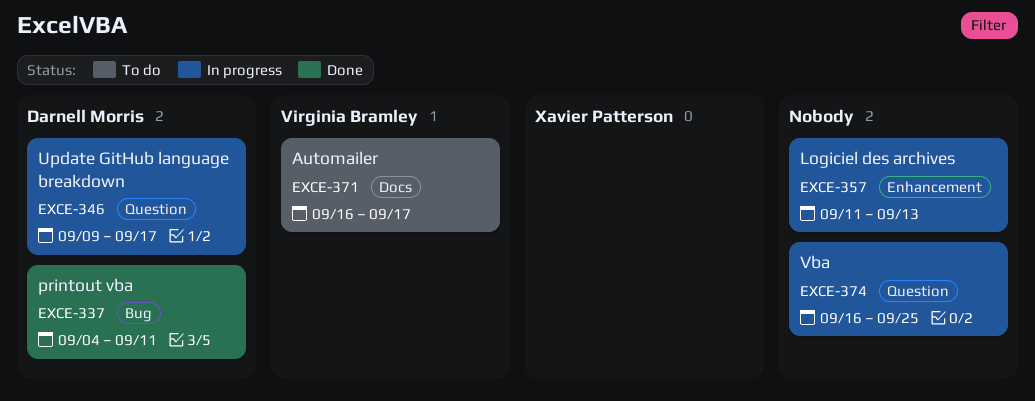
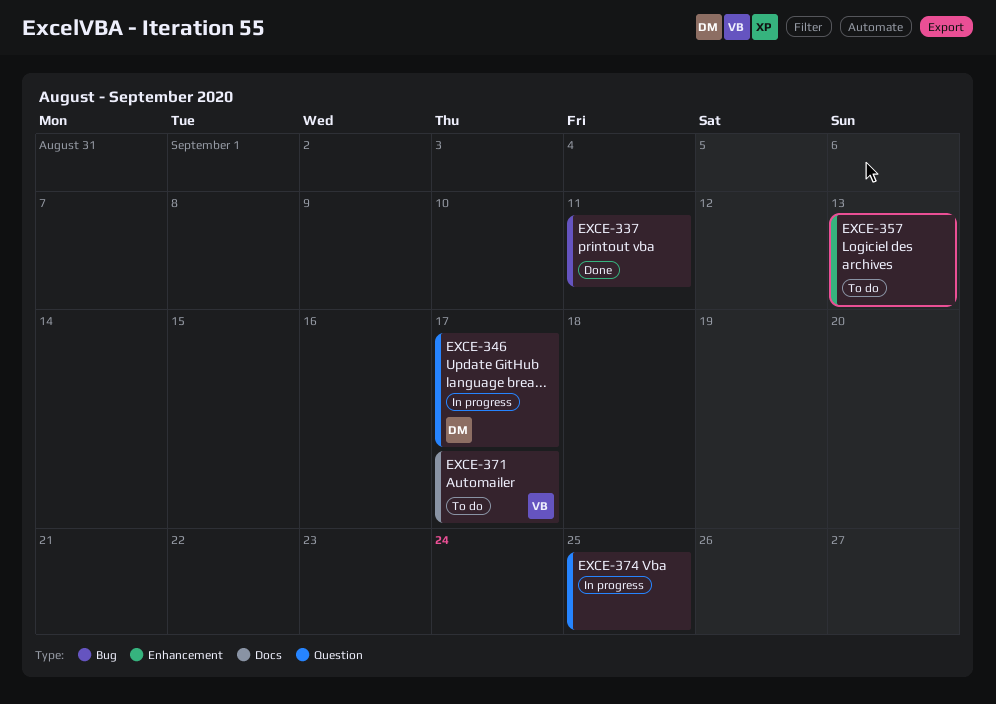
EXCE-337, owner: Darnell Morris -> none
EXCE-357, status: In progress -> To do

